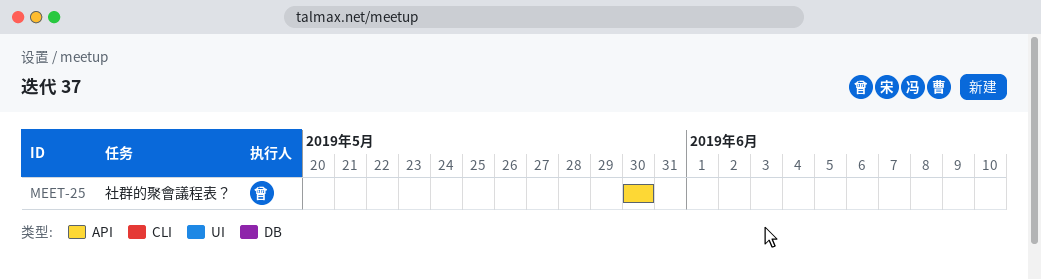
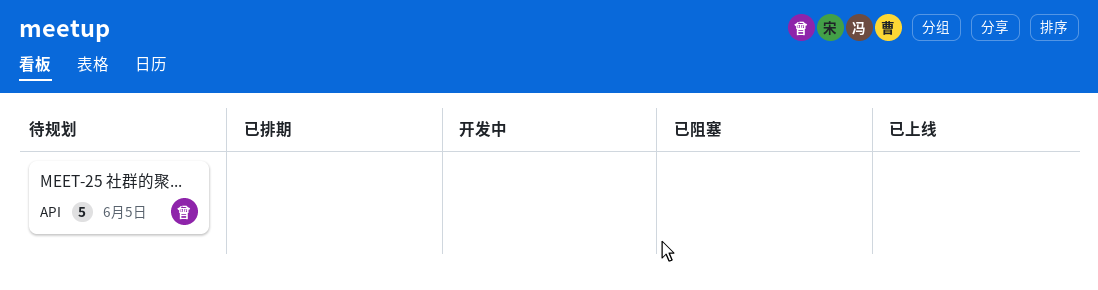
MEET-25, due: May 30 -> Jun 5

